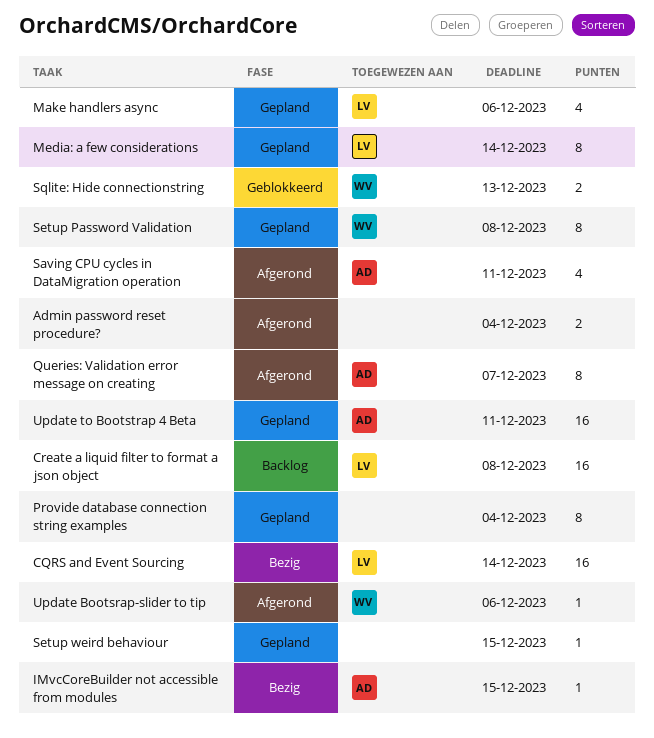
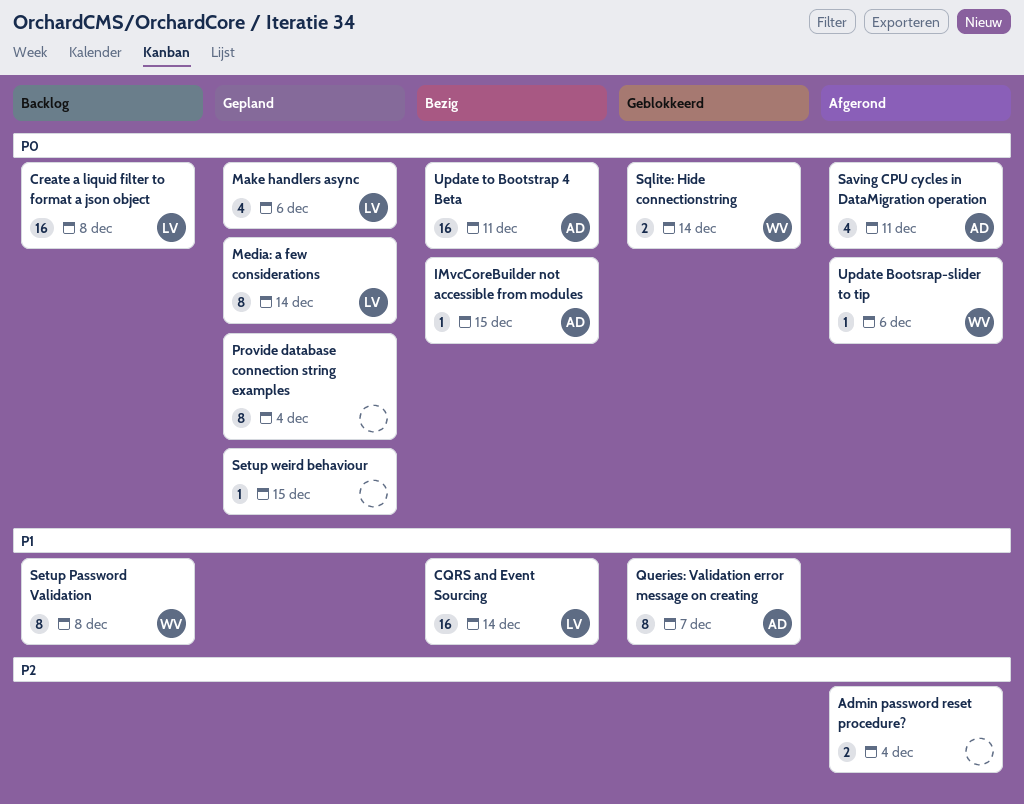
Queries: Validation error message on creating, status: Afgerond -> Geblokkeerd
Setup Password Validation, status: Gepland -> Backlog
Sqlite: Hide connectionstring, due: Dec 13 -> Dec 14
Update to Bootstrap 4 Beta, status: Gepland -> Bezig

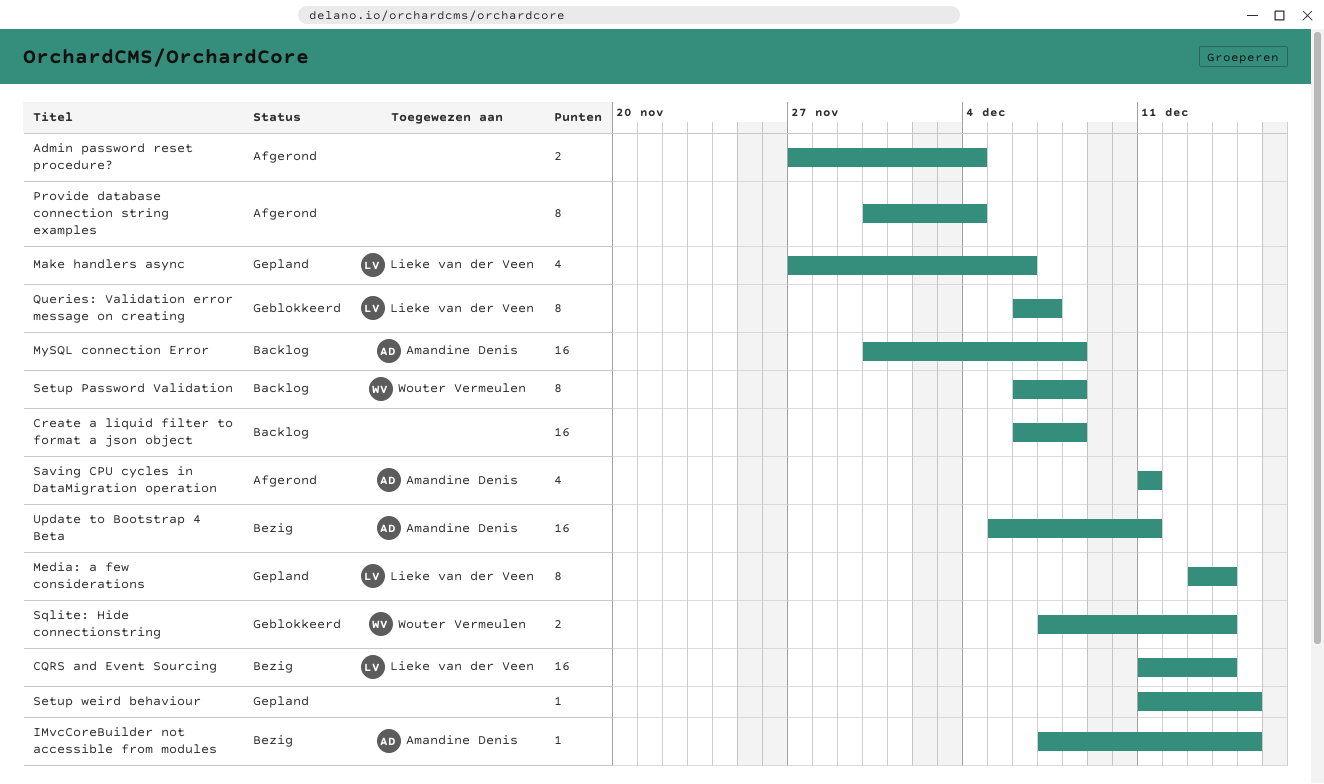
Create a liquid filter to format a json object, owner: Lieke van der Veen -> none
MySQL connection Error: none -> present
Provide database connection string examples, status: Gepland -> Afgerond
Queries: Validation error message on creating, owner: Amandine Denis -> Lieke van der Veen
Update Bootsrap-slider to tip: present -> none

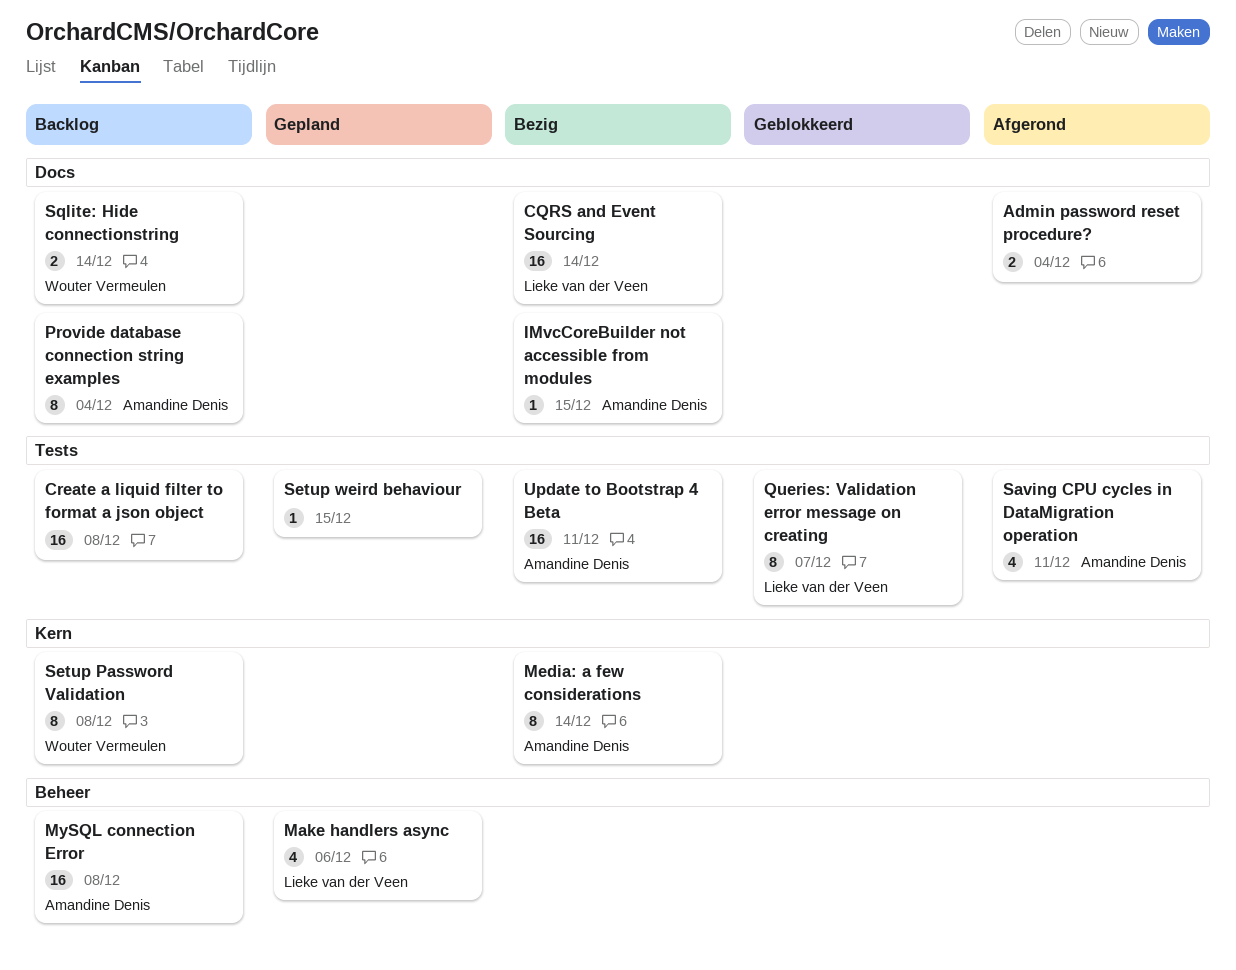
Media: a few considerations, status: Gepland -> Bezig
Media: a few considerations, owner: Lieke van der Veen -> Amandine Denis
Provide database connection string examples, status: Afgerond -> Backlog
Provide database connection string examples, owner: none -> Amandine Denis
Sqlite: Hide connectionstring, status: Geblokkeerd -> Backlog

